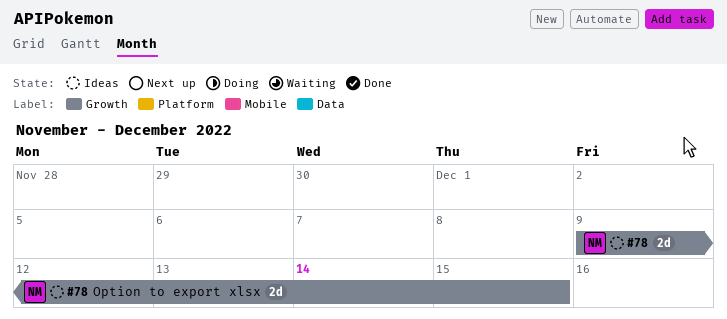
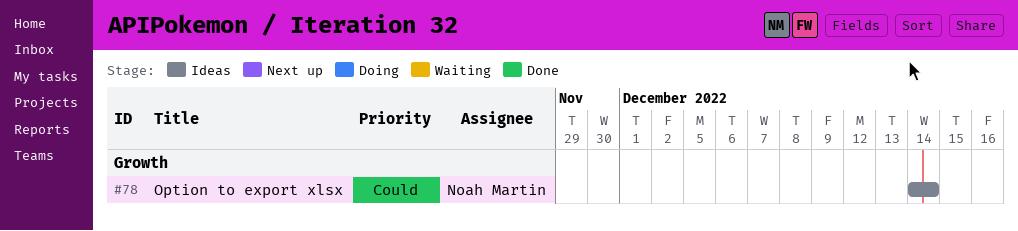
#78, start: Dec 9 -> Dec 14
#78, due: Dec 15 -> Dec 14

